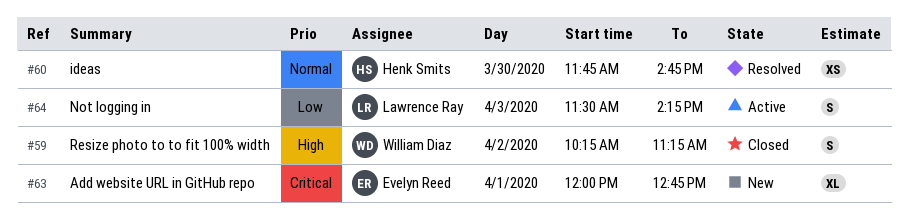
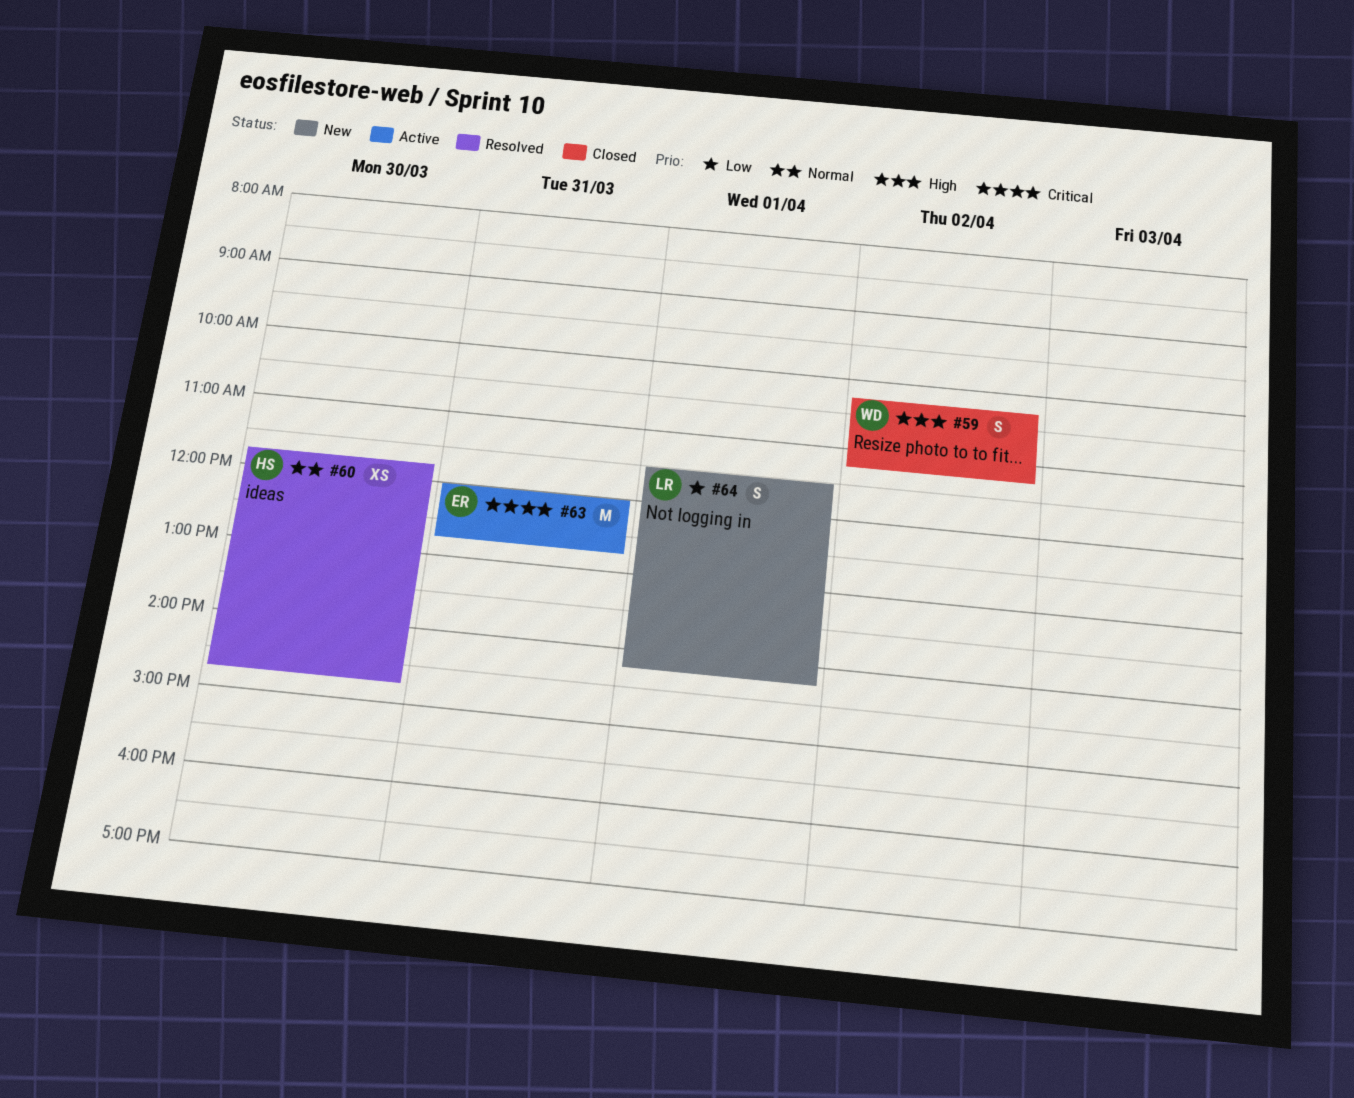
#63, status: New -> Active
#63, estimate: XL -> M
#63, day: Apr 1 -> Mar 31
#64, status: Active -> New
#64, day: Apr 3 -> Apr 1

